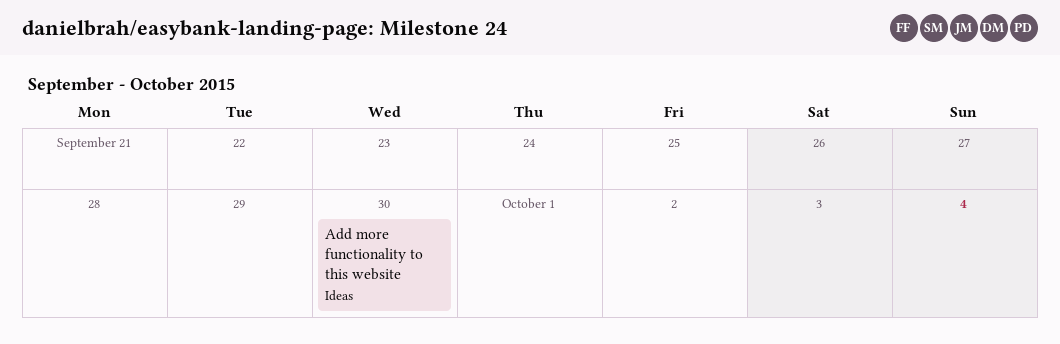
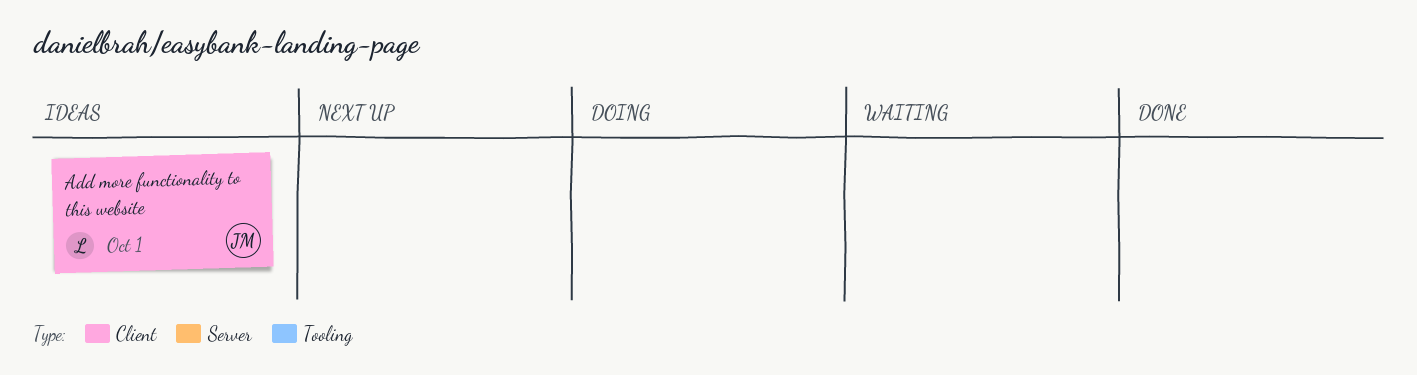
Add more functionality to this website, due: Sep 30 -> Oct 1

